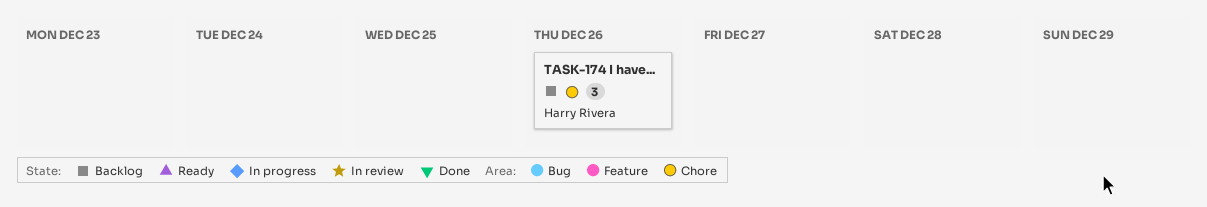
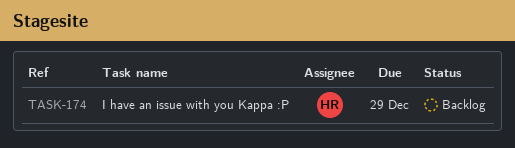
TASK-174, due: Dec 26 -> Dec 29

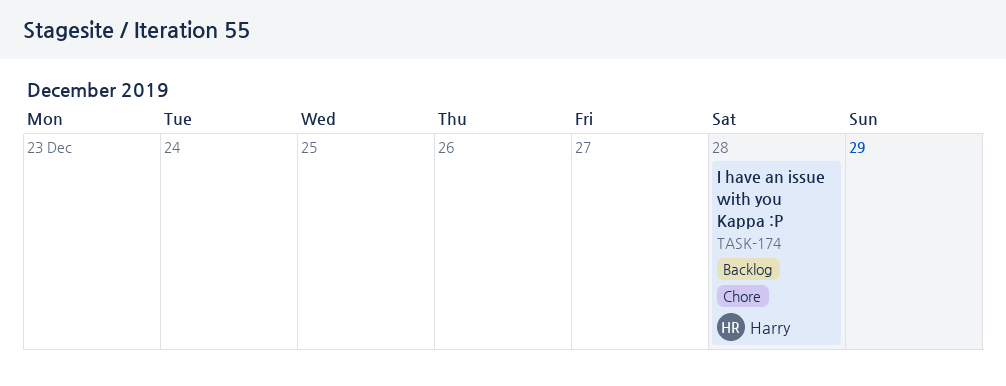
TASK-174, due: Dec 29 -> Dec 28

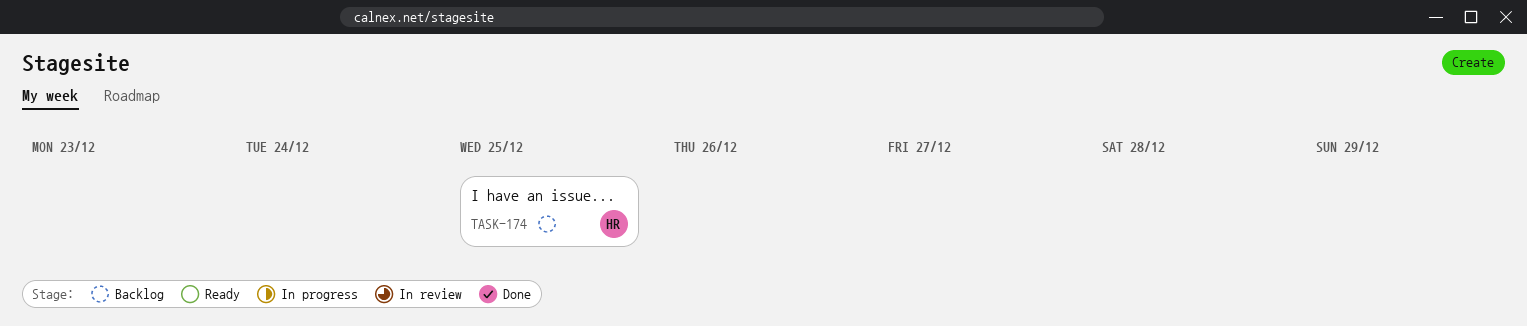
TASK-174, due: Dec 28 -> Dec 25

